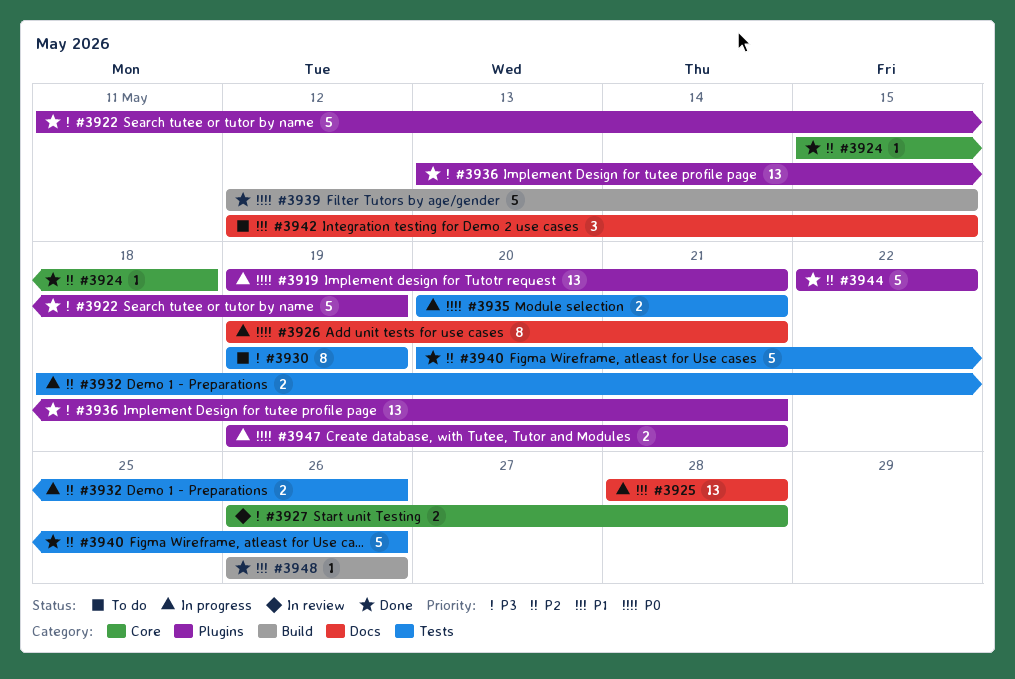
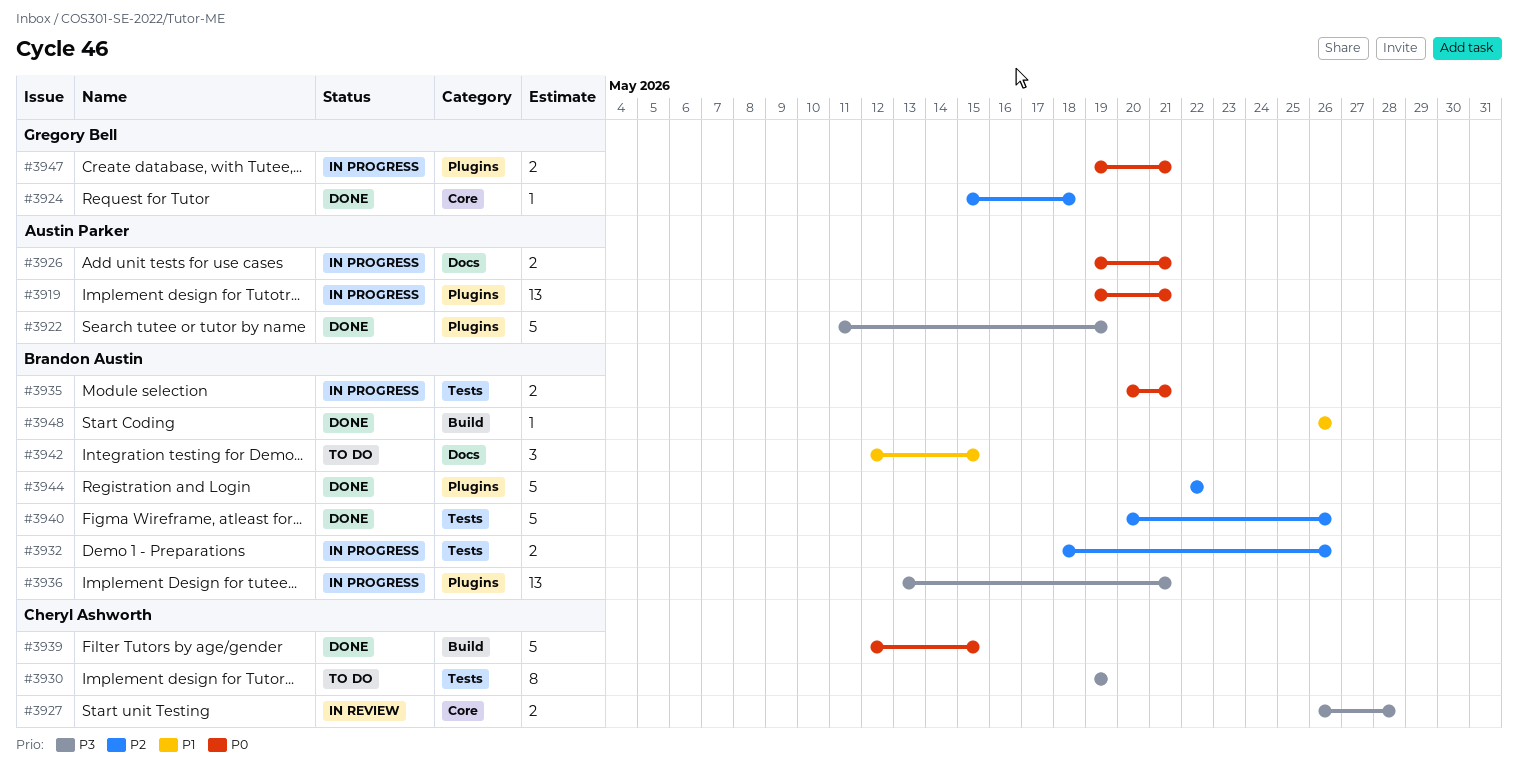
#3925: present -> none
#3926, estimate: 8 -> 2
#3936, status: Done -> In progress

